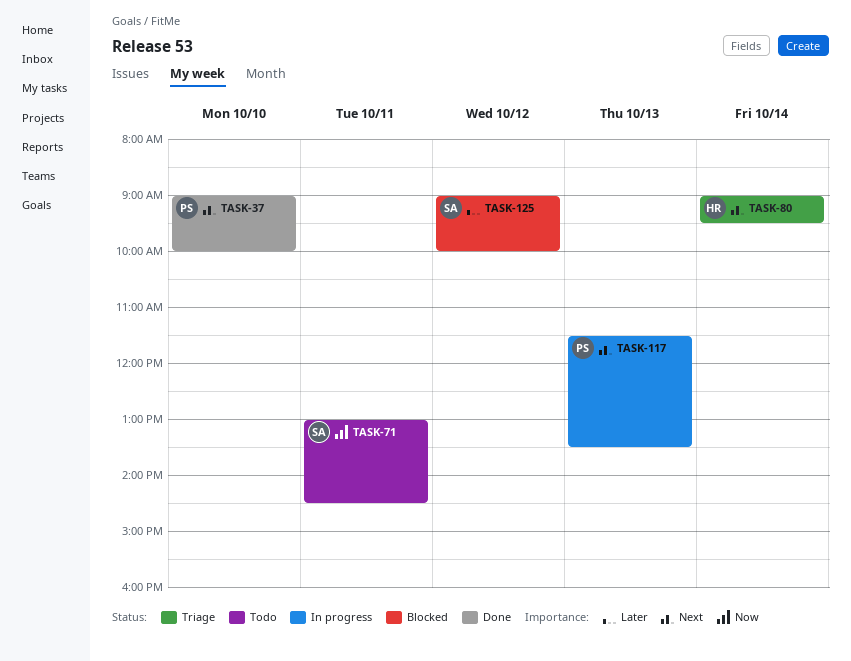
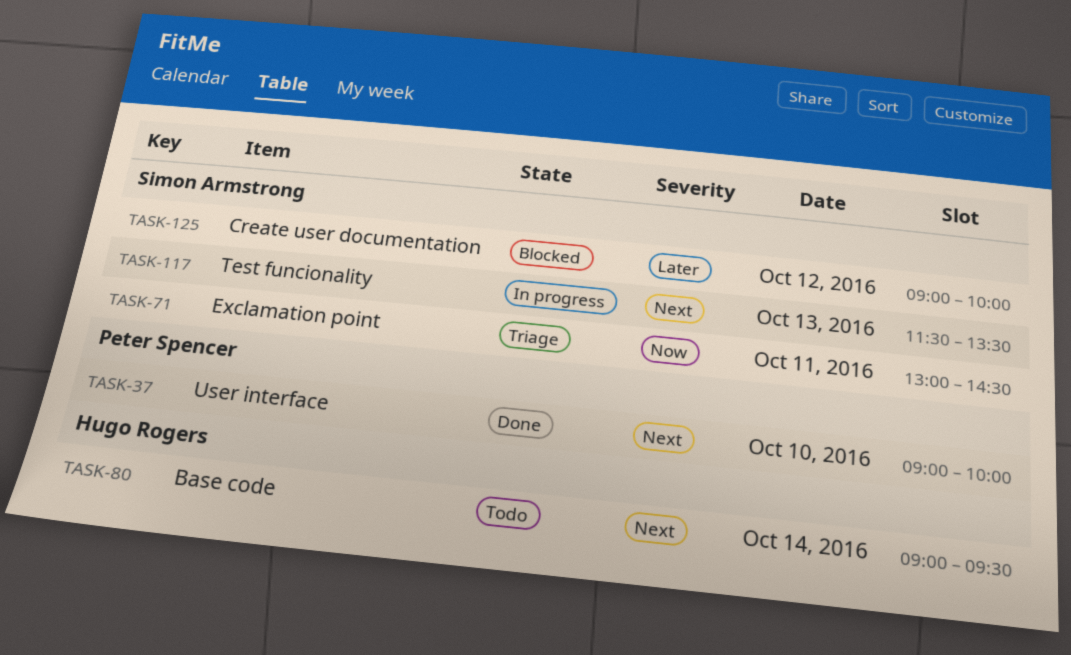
TASK-71, status: Todo -> Triage
TASK-80, status: Triage -> Todo
TASK-117, owner: Peter Spencer -> Simon Armstrong

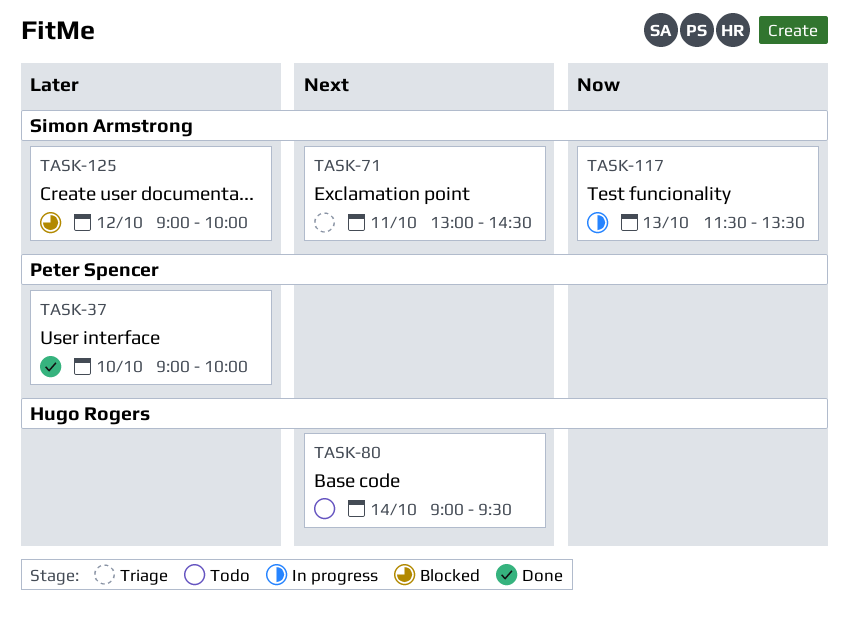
TASK-37, priority: Next -> Later
TASK-71, priority: Now -> Next
TASK-117, priority: Next -> Now

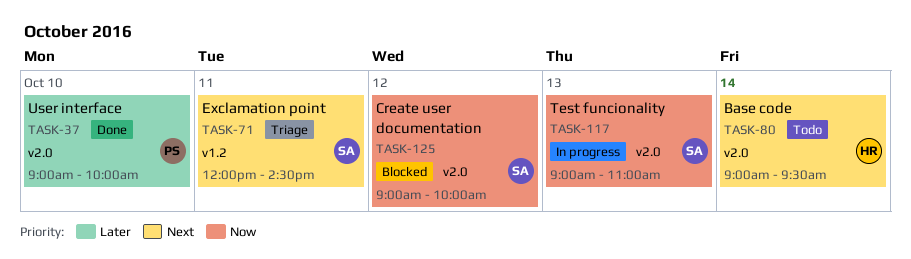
TASK-71, begins: 13:00 -> 12:00
TASK-117, begins: 11:30 -> 09:00
TASK-117, ends: 13:30 -> 11:00
TASK-125, priority: Later -> Now

